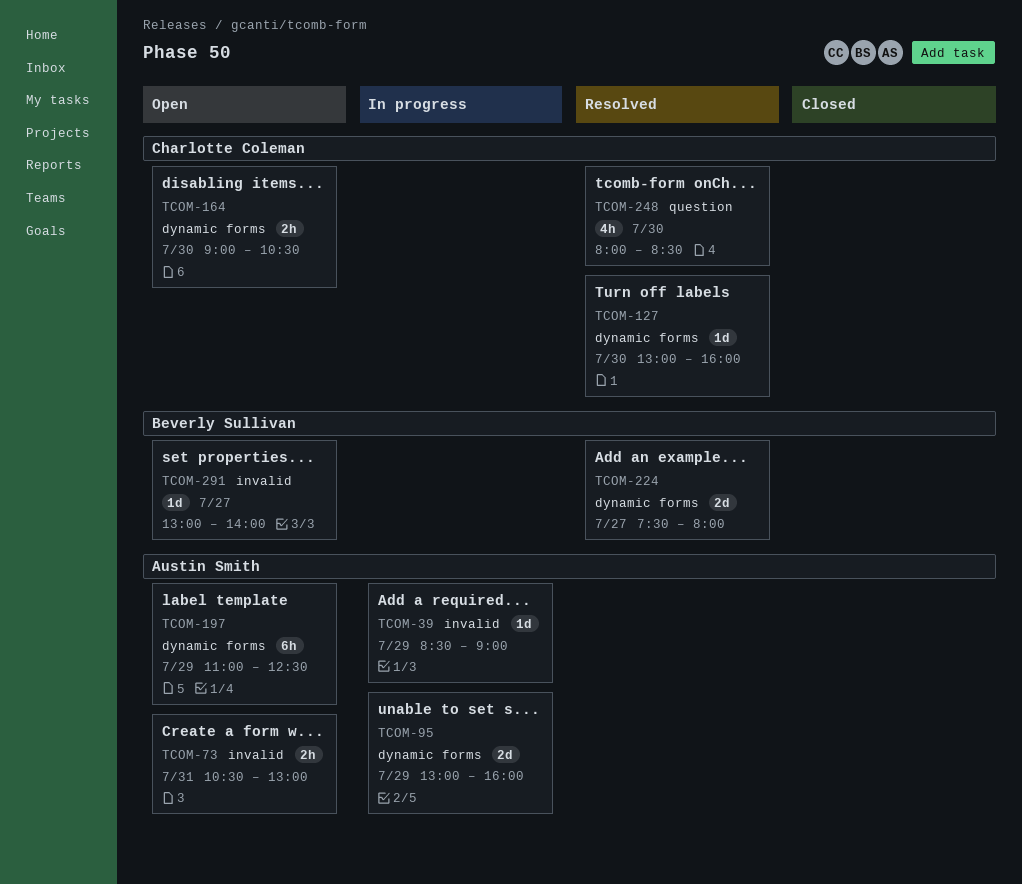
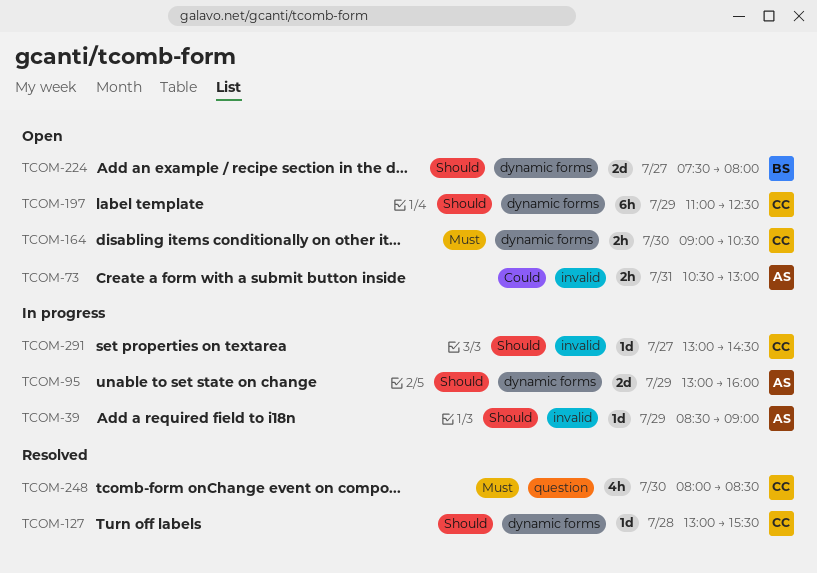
TCOM-127, day: Jul 30 -> Jul 28
TCOM-127, ends: 16:00 -> 15:30
TCOM-197, owner: Austin Smith -> Charlotte Coleman
TCOM-224, status: Resolved -> Open
TCOM-291, status: Open -> In progress
TCOM-291, owner: Beverly Sullivan -> Charlotte Coleman
TCOM-291, ends: 14:00 -> 14:30

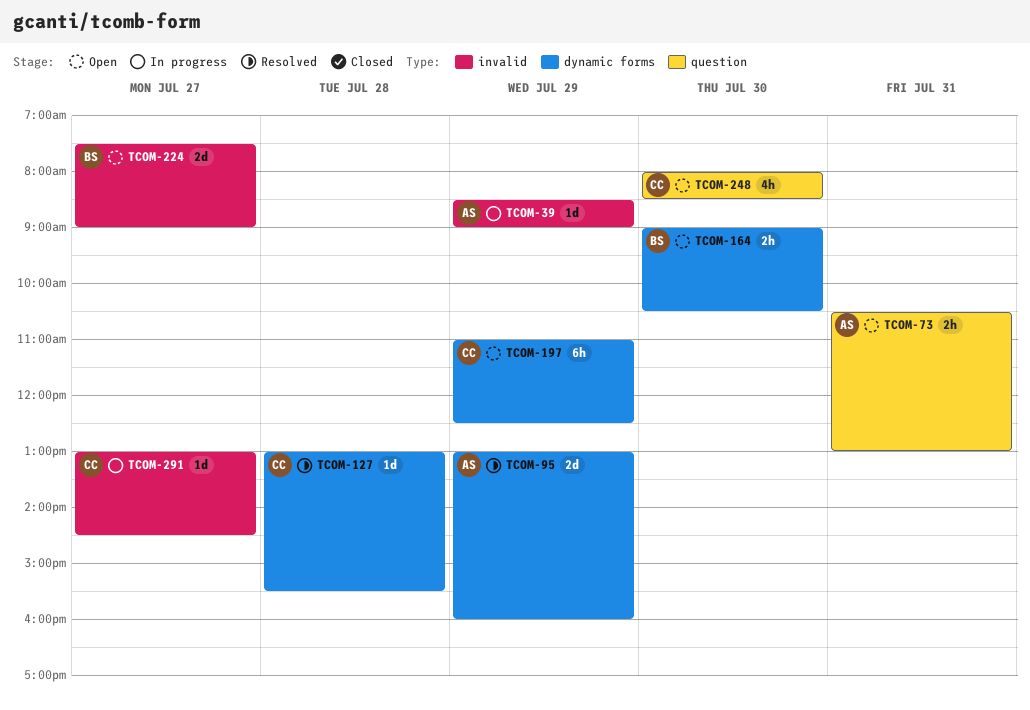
TCOM-73, label: invalid -> question
TCOM-95, status: In progress -> Resolved
TCOM-164, owner: CC -> BS
TCOM-224, label: dynamic forms -> invalid
TCOM-224, ends: 08:00 -> 09:00
TCOM-248, status: Resolved -> Open

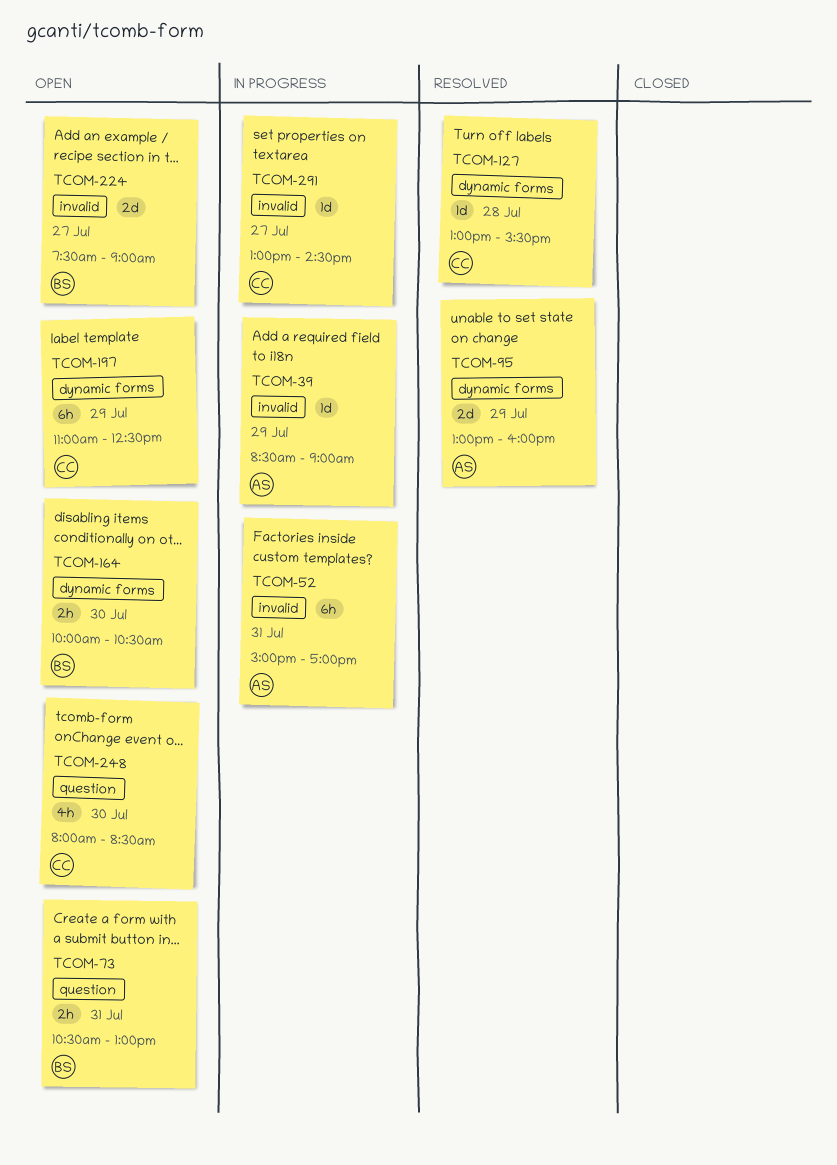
TCOM-52: none -> present
TCOM-73, owner: AS -> BS
TCOM-164, begins: 09:00 -> 10:00

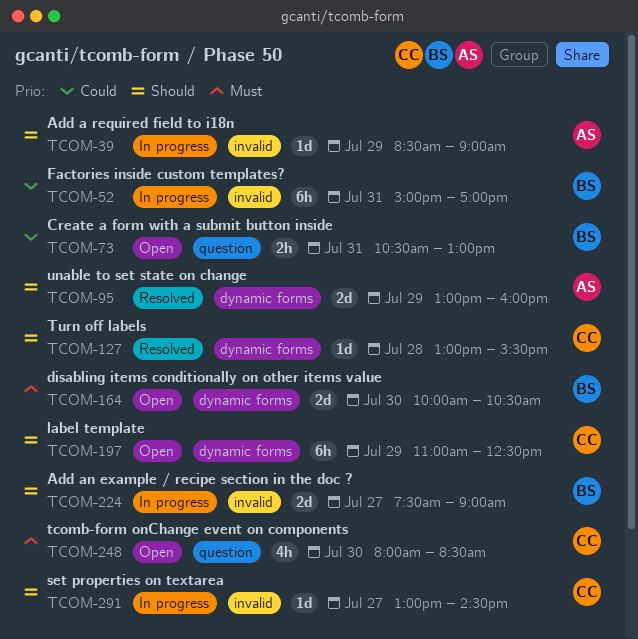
TCOM-52, owner: AS -> BS
TCOM-164, estimate: 2h -> 2d
TCOM-224, status: Open -> In progress

